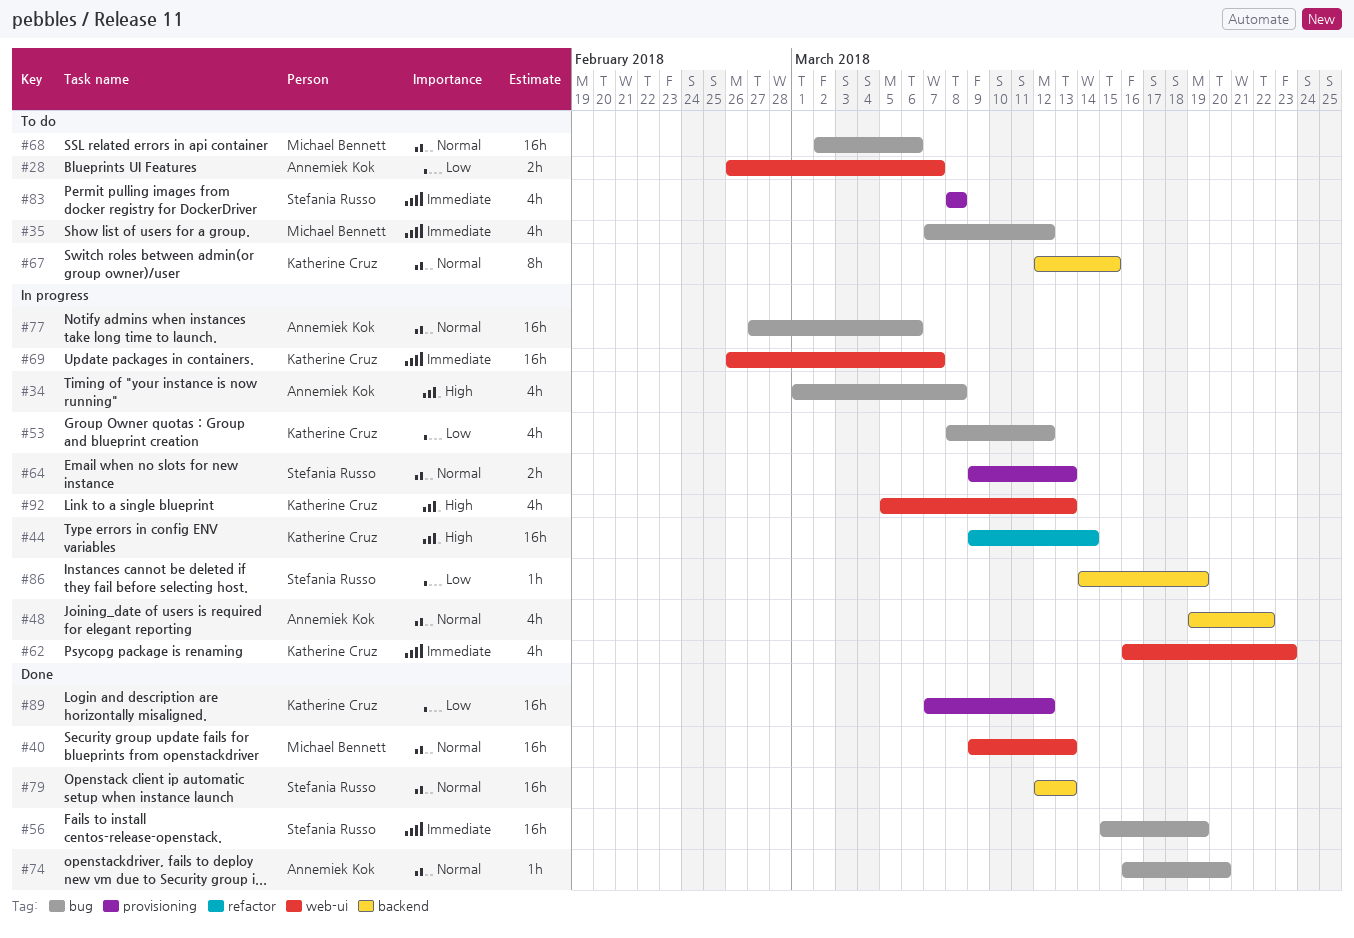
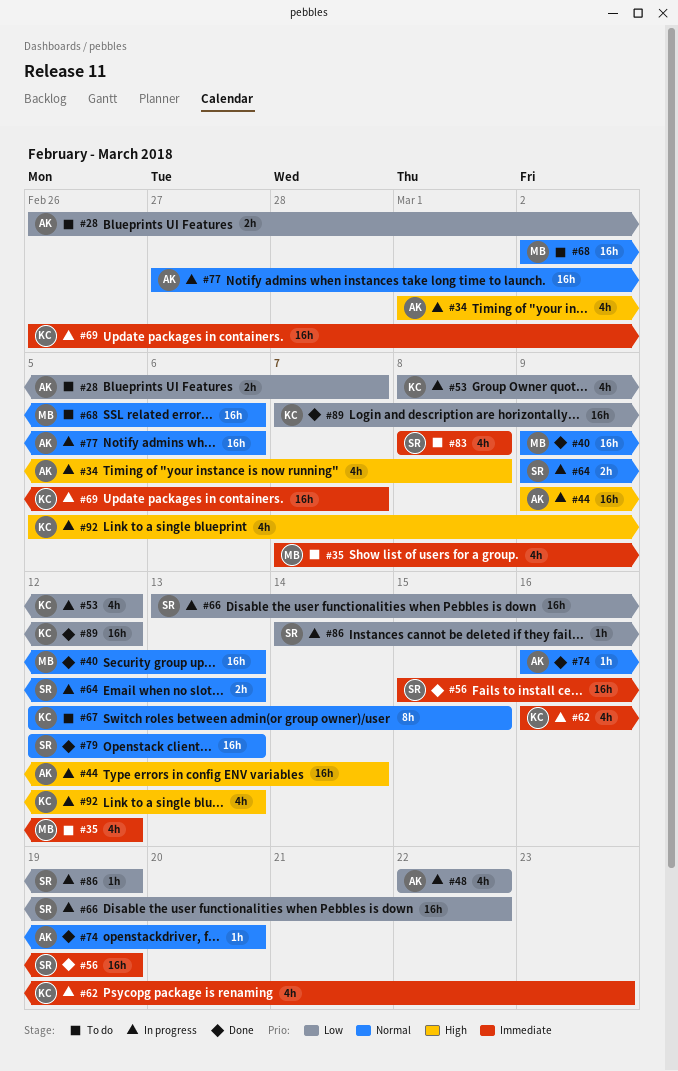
#44, owner: Katherine Cruz -> Annemiek Kok
#48, priority: Normal -> Low
#48, start: Mar 19 -> Mar 22
#66: none -> present

